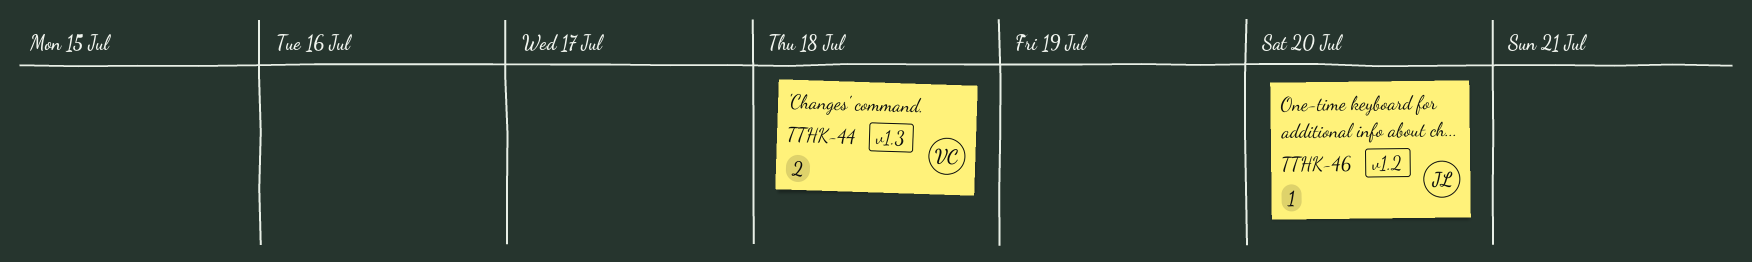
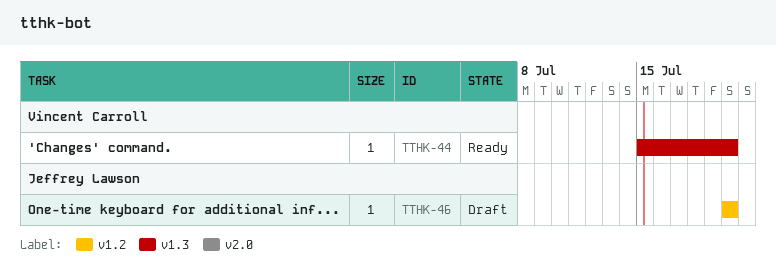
TTHK-44, estimate: 2 -> 1
TTHK-44, due: Jul 18 -> Jul 20

